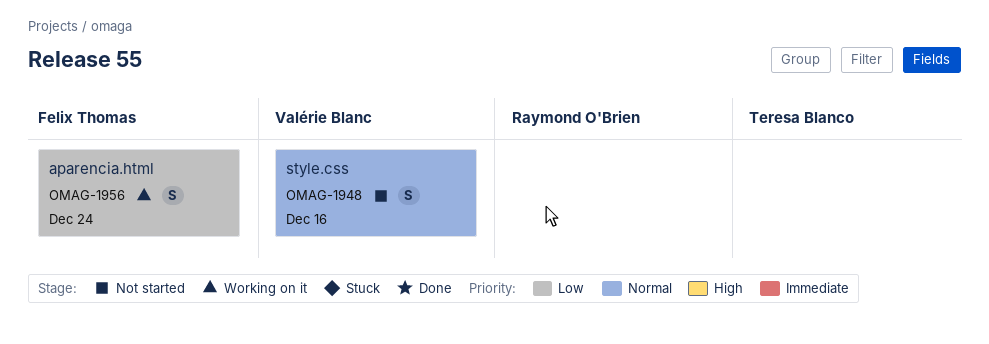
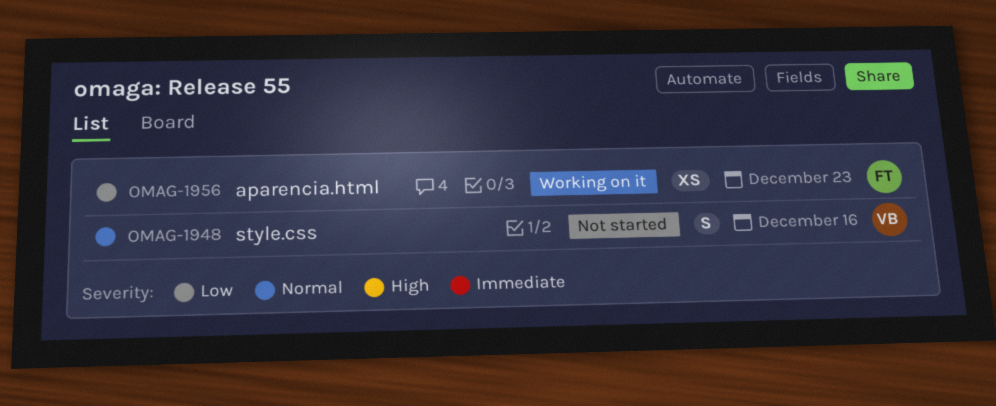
OMAG-1956, estimate: S -> XS
OMAG-1956, due: Dec 24 -> Dec 23

